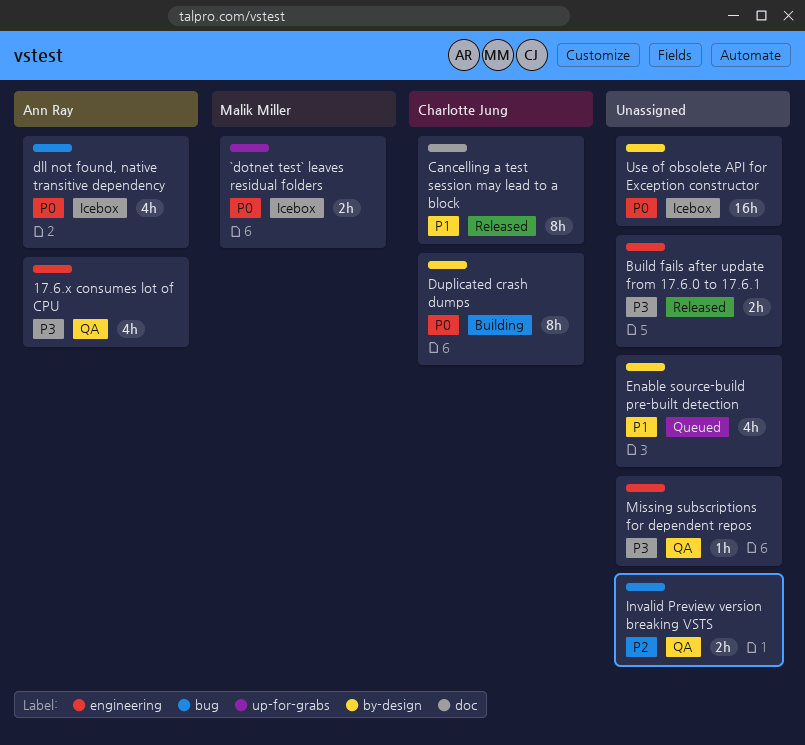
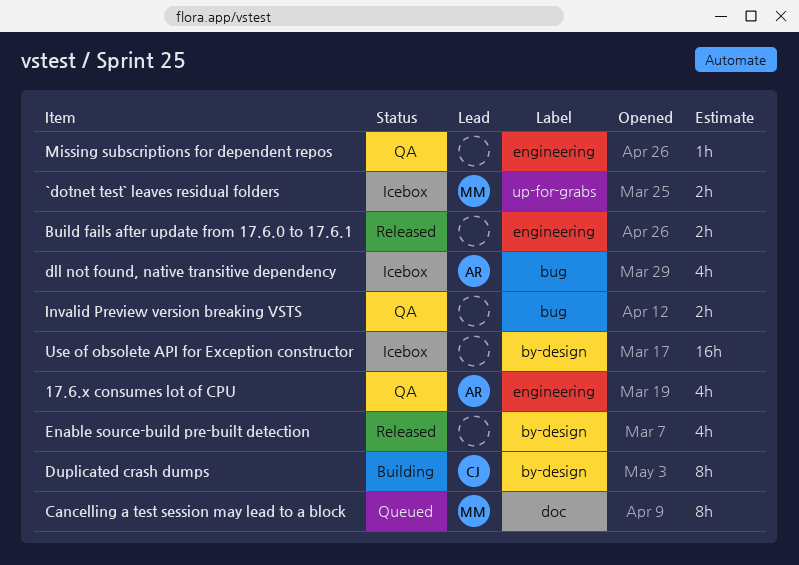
Cancelling a test session may lead to a block, status: Released -> Queued
Cancelling a test session may lead to a block, owner: Charlotte Jung -> Malik Miller
Enable source-build pre-built detection, status: Queued -> Released

